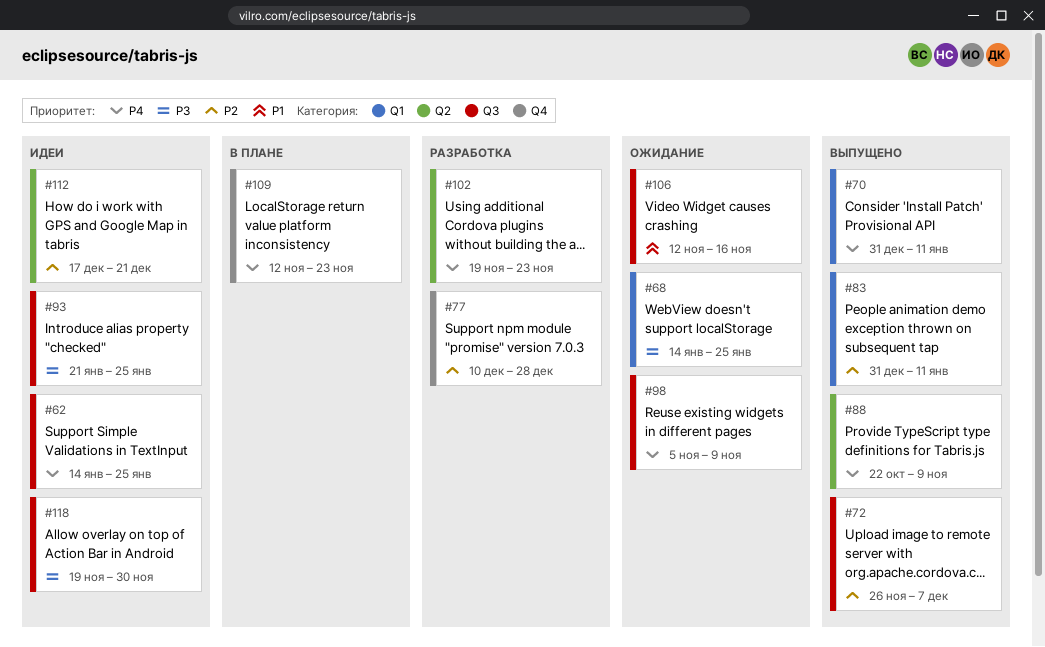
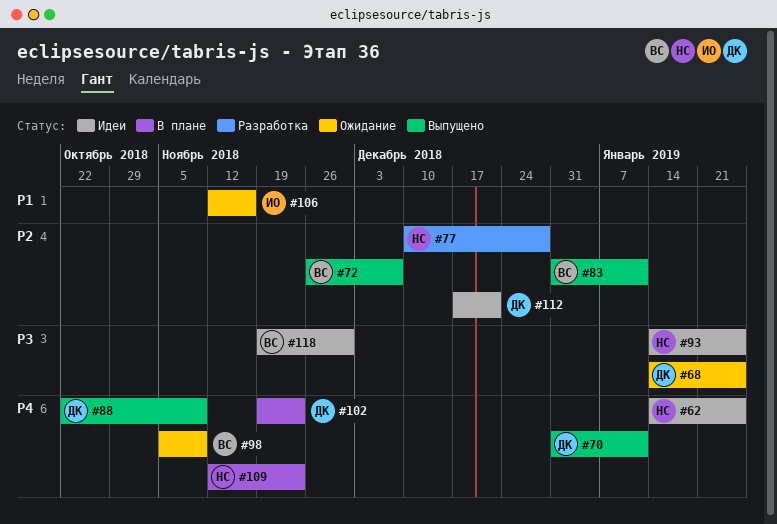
#93, start: Jan 21 -> Jan 14
#102, status: Разработка -> В плане

